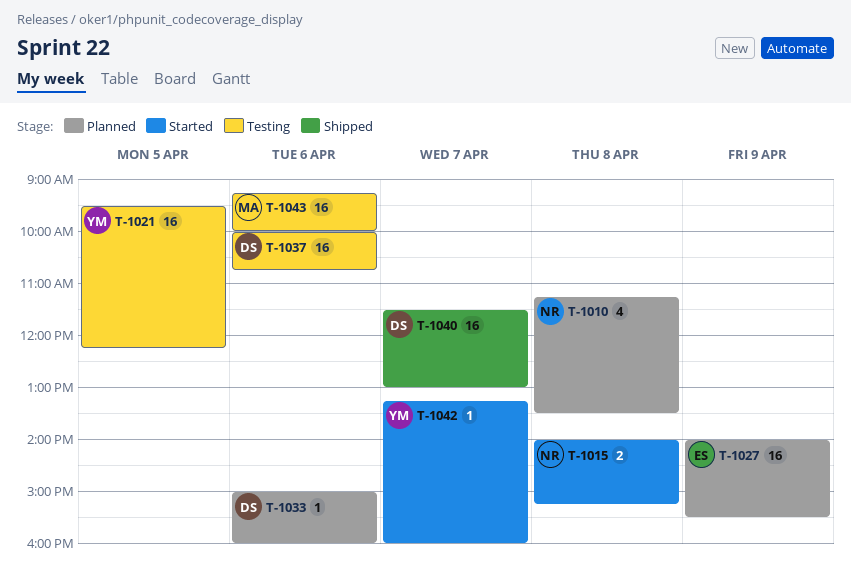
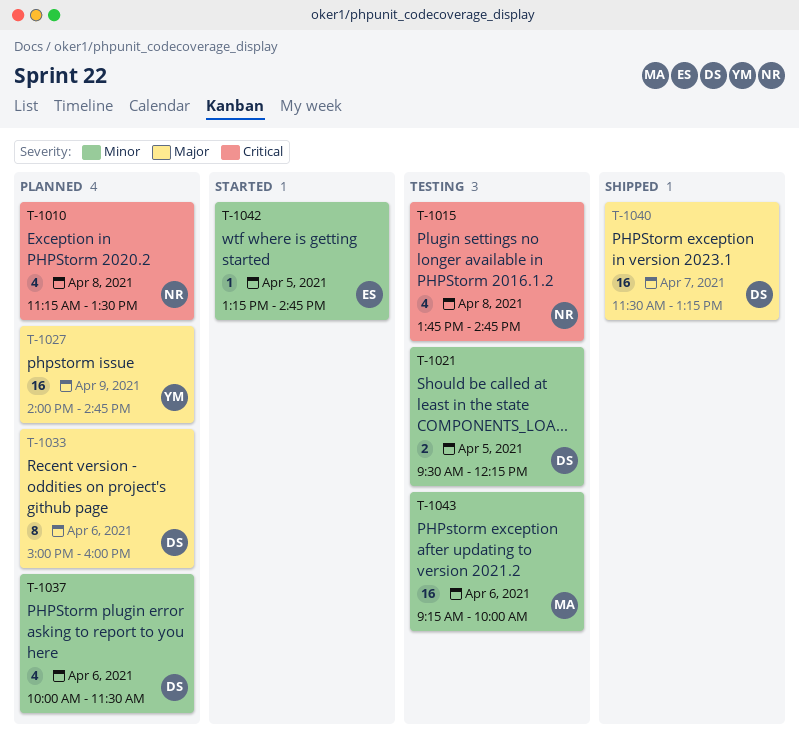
T-1015, status: Started -> Testing
T-1015, estimate: 2 -> 4
T-1015, begins: 14:00 -> 13:45
T-1015, ends: 15:15 -> 14:45
T-1021, owner: YM -> DS
T-1021, estimate: 16 -> 2
T-1027, owner: ES -> YM
T-1027, ends: 15:30 -> 14:45
T-1033, estimate: 1 -> 8
T-1037, status: Testing -> Planned
T-1037, estimate: 16 -> 4
T-1037, ends: 10:45 -> 11:30
T-1040, ends: 13:00 -> 13:15
T-1042, owner: YM -> ES
T-1042, day: Apr 7 -> Apr 5
T-1042, ends: 16:00 -> 14:45

